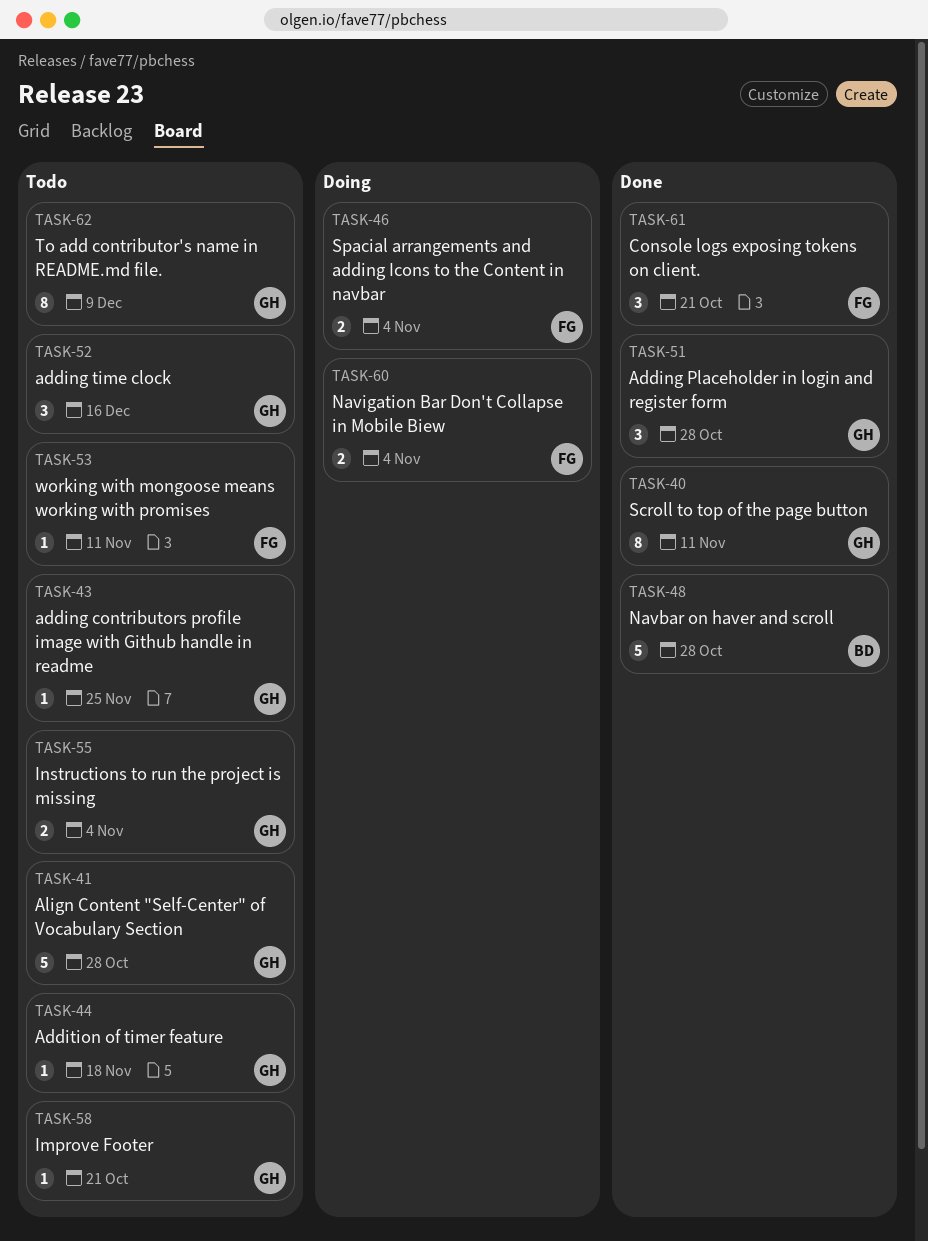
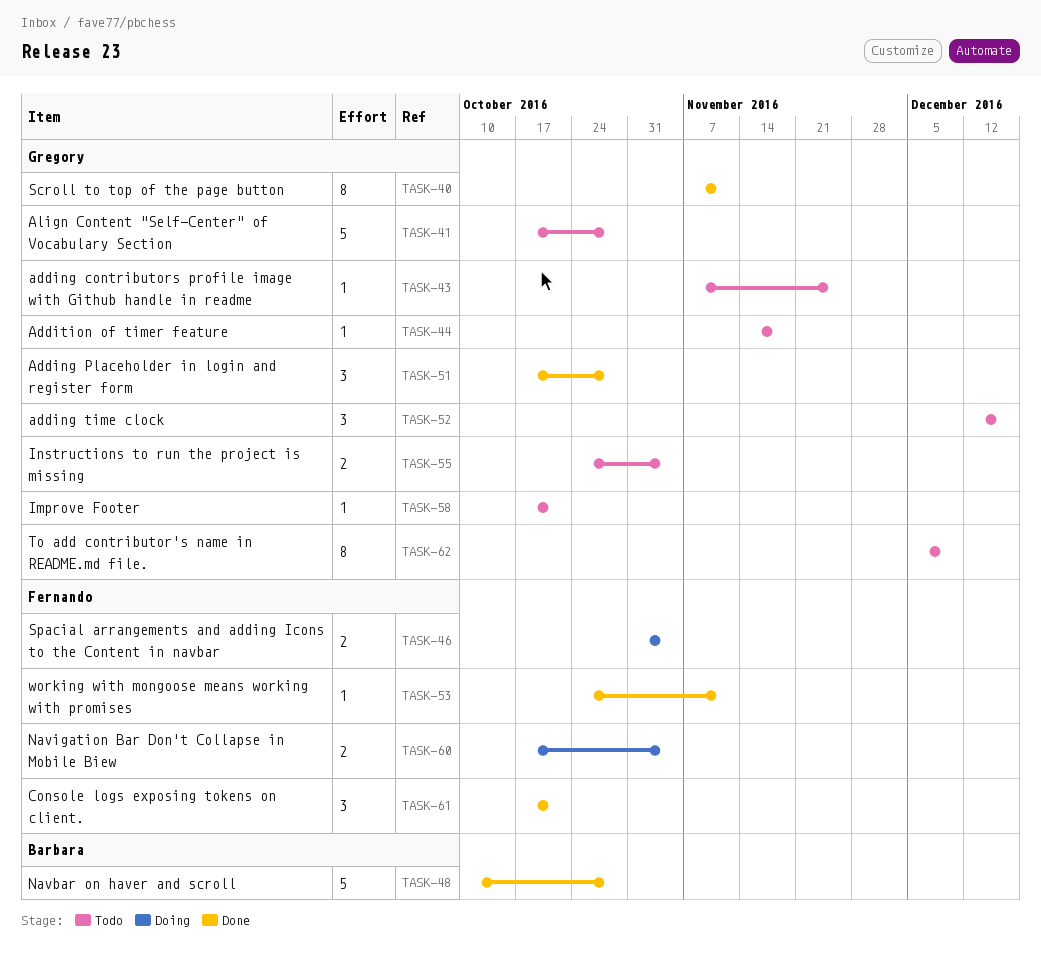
TASK-53, status: Todo -> Done

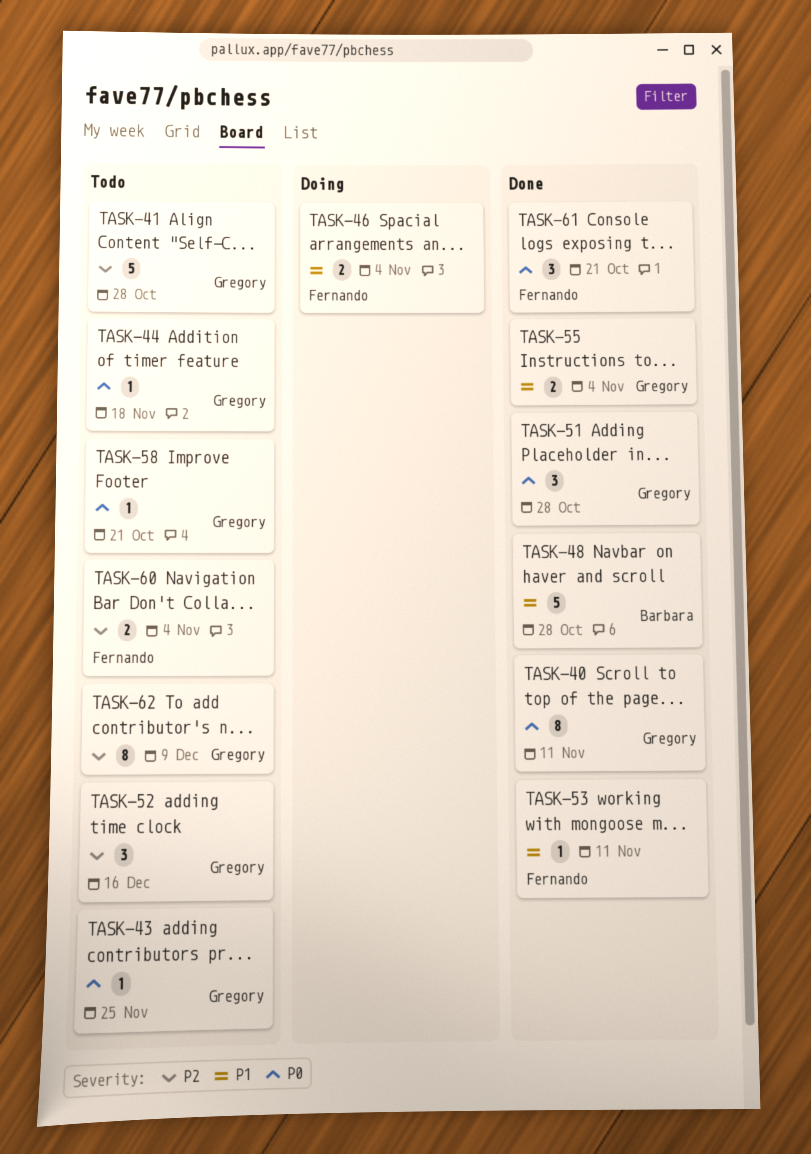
TASK-55, status: Todo -> Done
TASK-60, status: Doing -> Todo

